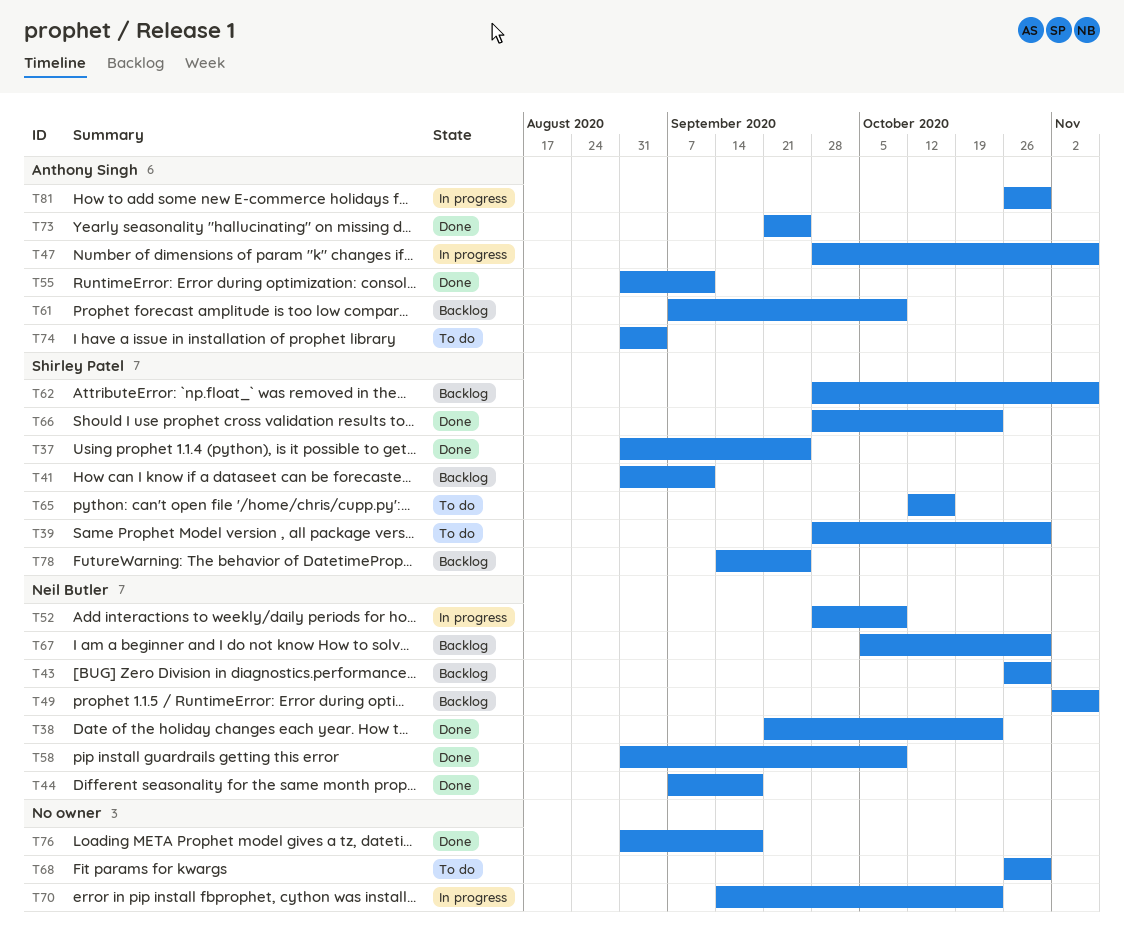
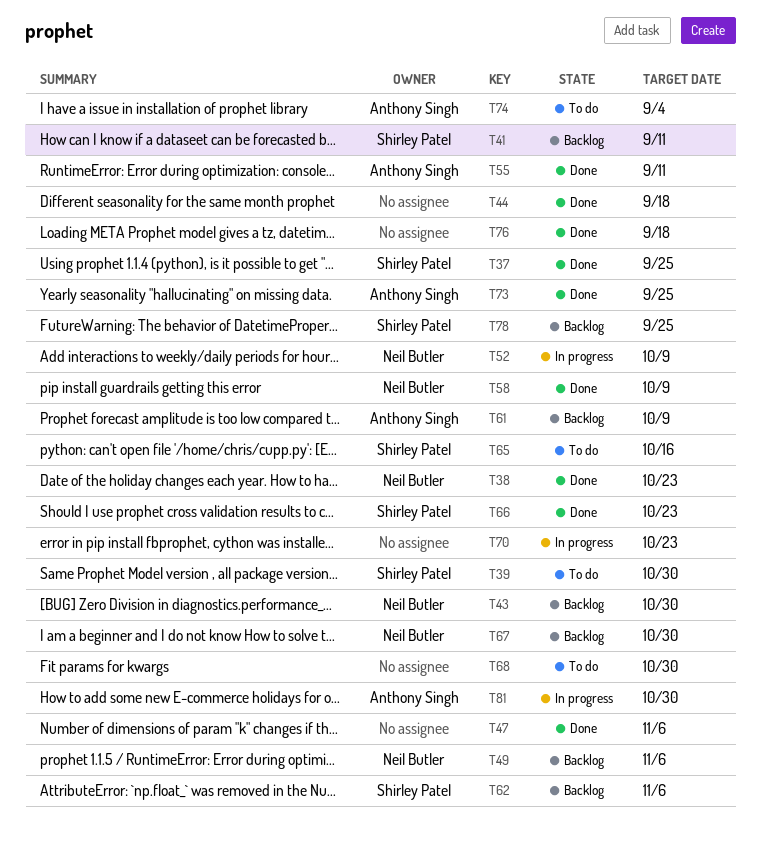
T44, owner: Neil Butler -> none
T47, status: In progress -> Done
T47, owner: Anthony Singh -> none

